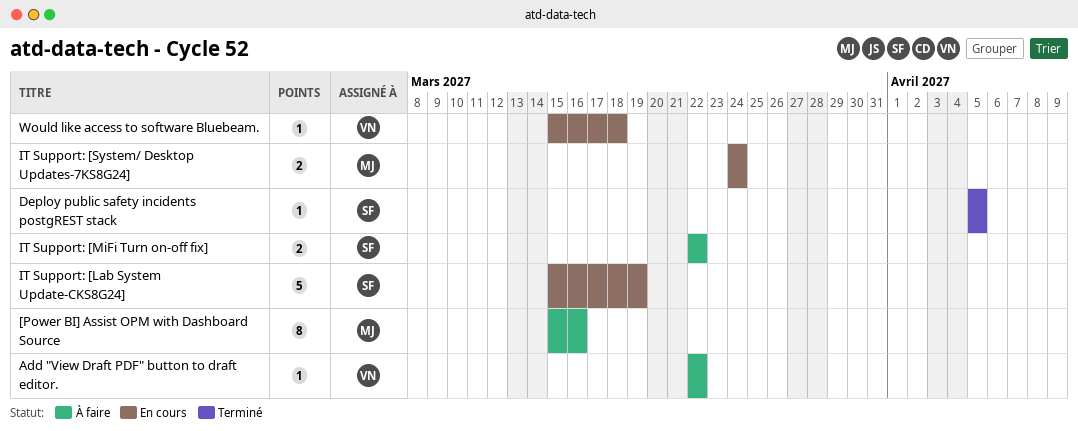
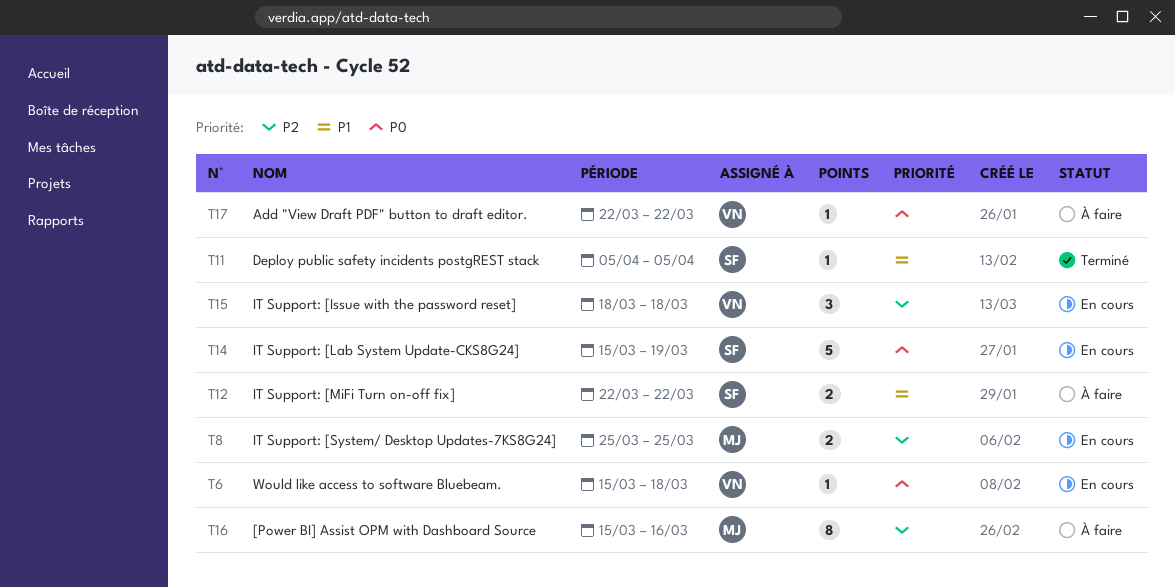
IT Support: [Issue with the password reset]: none -> present
IT Support: [System/ Desktop Updates-7KS8G24], start: Mar 24 -> Mar 25
IT Support: [System/ Desktop Updates-7KS8G24], due: Mar 24 -> Mar 25

